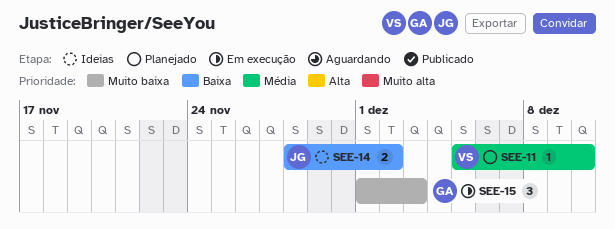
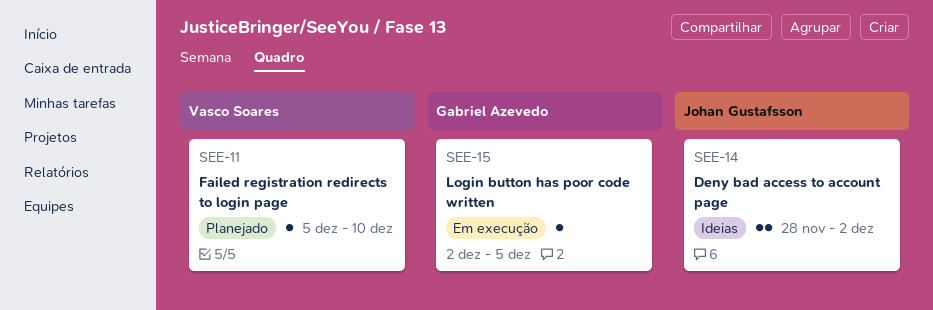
SEE-15, estimate: 3 -> 1
SEE-15, start: Dec 1 -> Dec 2
SEE-15, due: Dec 3 -> Dec 5

